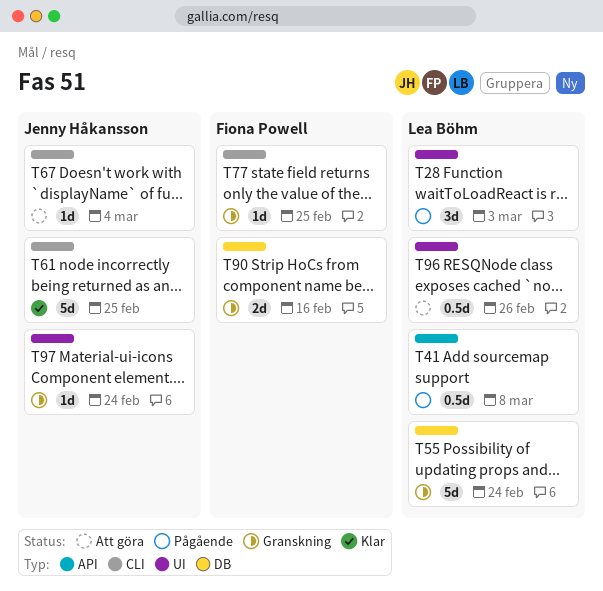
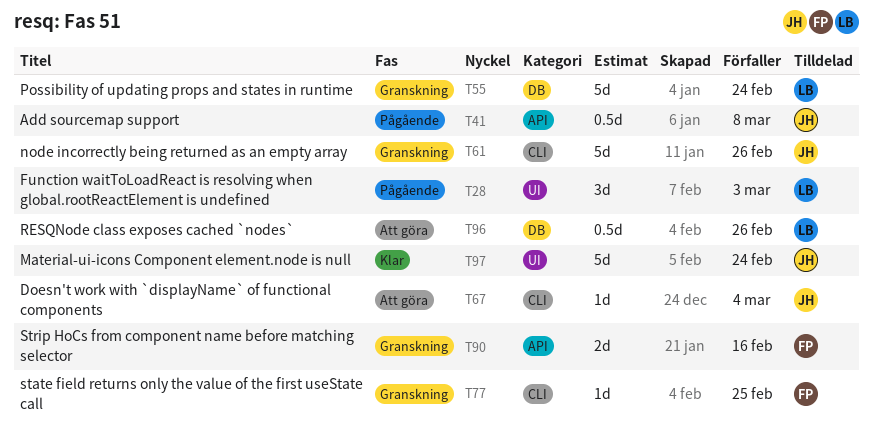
T41, owner: Lea Böhm -> Jenny Håkansson
T61, status: Klar -> Granskning
T61, due: Feb 25 -> Feb 26
T90, label: DB -> API
T96, label: UI -> DB
T97, status: Granskning -> Klar
T97, estimate: 1d -> 5d

